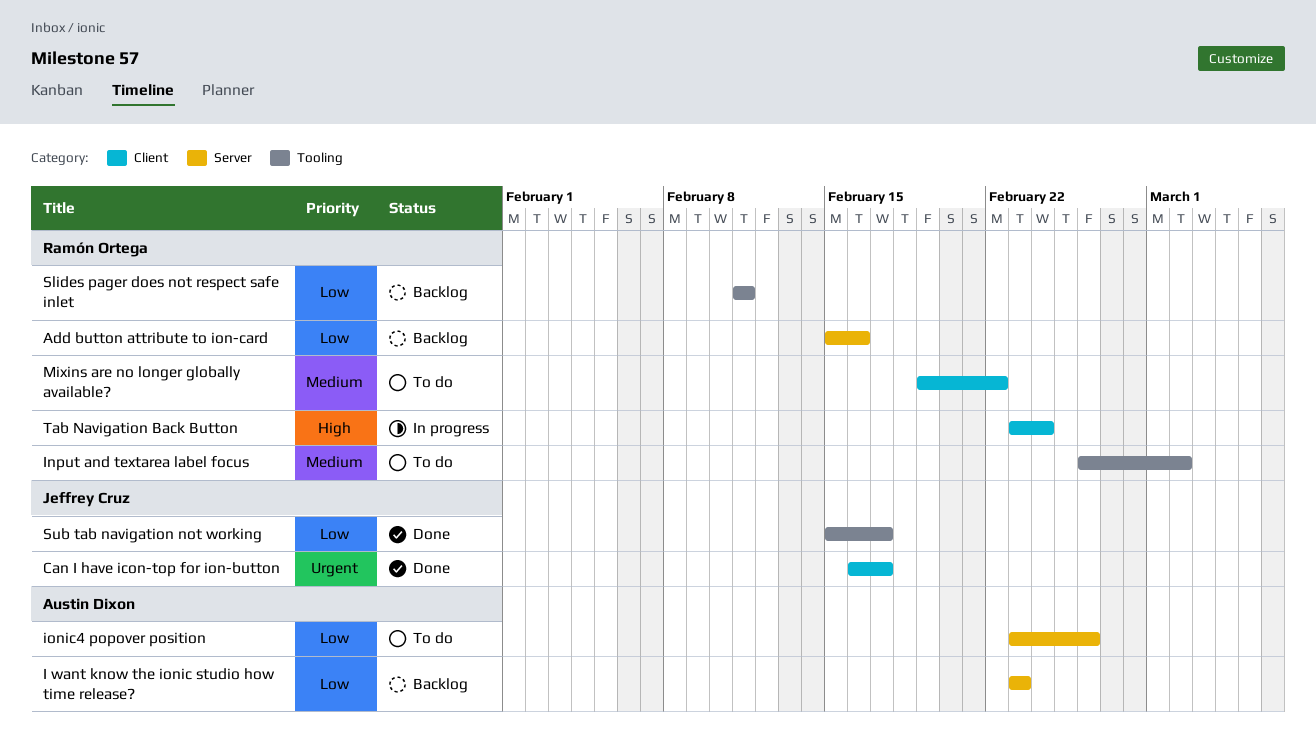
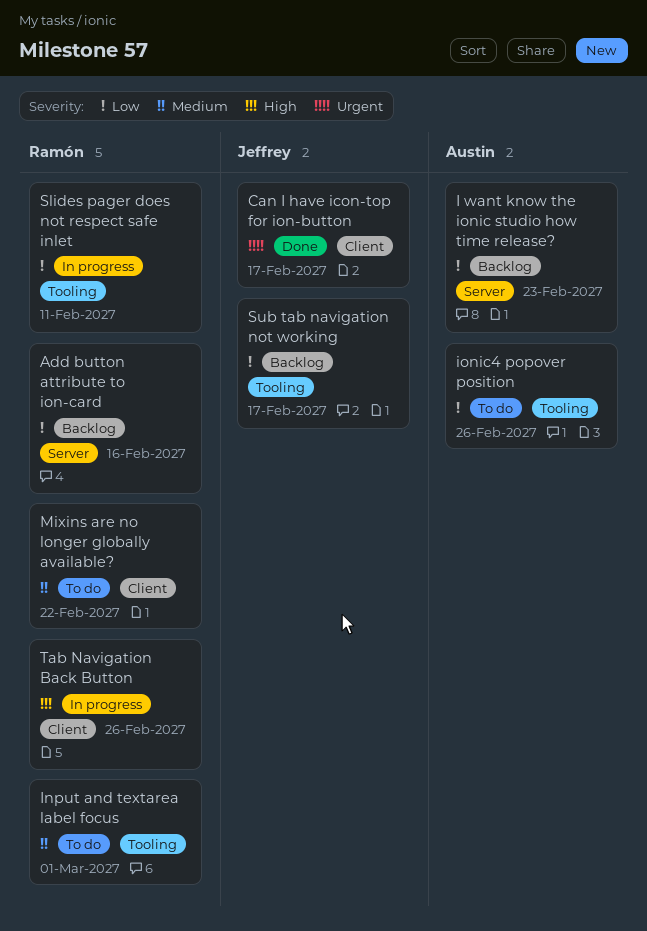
Input and textarea label focus, due: Mar 2 -> Mar 1
ionic4 popover position, label: Server -> Tooling
Slides pager does not respect safe inlet, status: Backlog -> In progress
Sub tab navigation not working, status: Done -> Backlog
Tab Navigation Back Button, due: Feb 24 -> Feb 26

